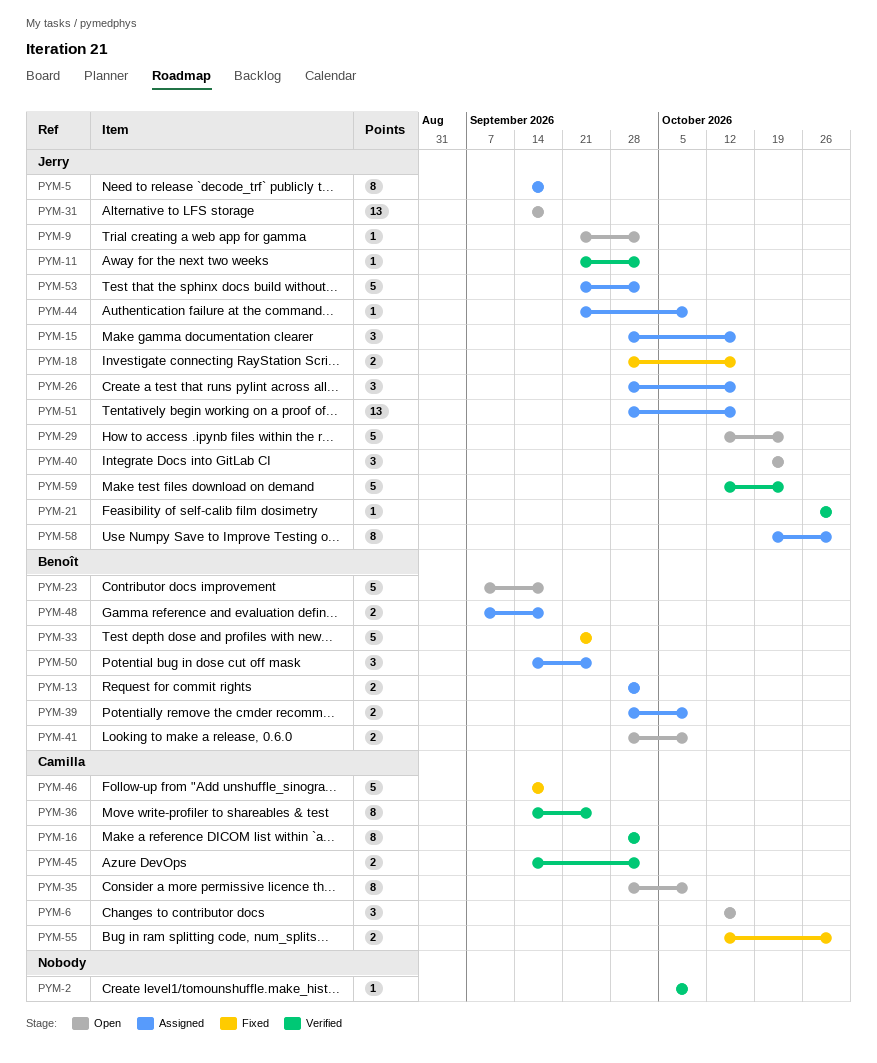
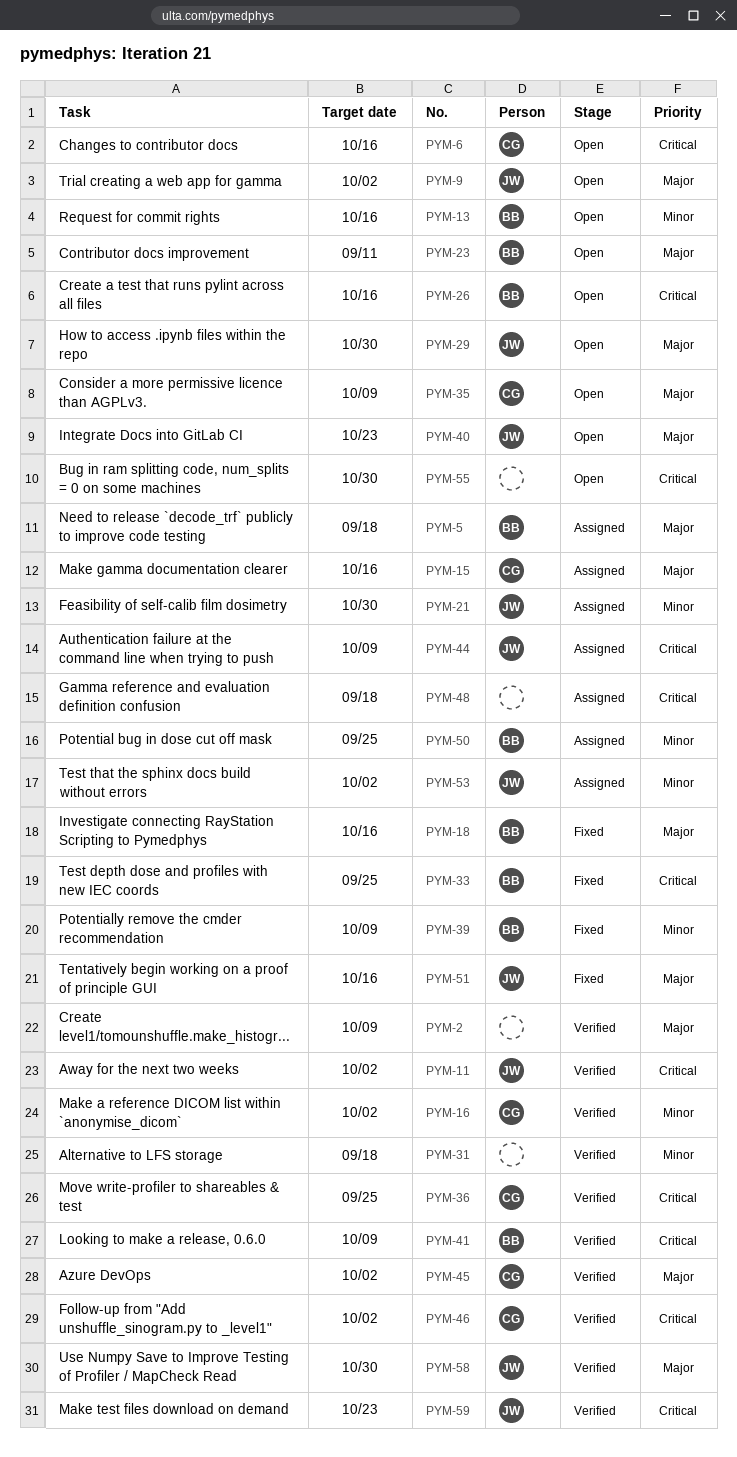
PYM-5, owner: Jerry -> Benoît
PYM-13, status: Assigned -> Open
PYM-13, due: Oct 2 -> Oct 16
PYM-15, owner: Jerry -> Camilla
PYM-18, owner: Jerry -> Benoît
PYM-21, status: Verified -> Assigned
PYM-23, due: Sep 18 -> Sep 11
PYM-26, status: Assigned -> Open
PYM-26, owner: Jerry -> Benoît
PYM-29, due: Oct 23 -> Oct 30
PYM-31, status: Open -> Verified
PYM-31, owner: Jerry -> none
PYM-39, status: Assigned -> Fixed
PYM-41, status: Open -> Verified
PYM-46, status: Fixed -> Verified
PYM-46, due: Sep 18 -> Oct 2
PYM-48, owner: Benoît -> none
PYM-51, status: Assigned -> Fixed
PYM-55, status: Fixed -> Open
PYM-55, owner: Camilla -> none
PYM-58, status: Assigned -> Verified

